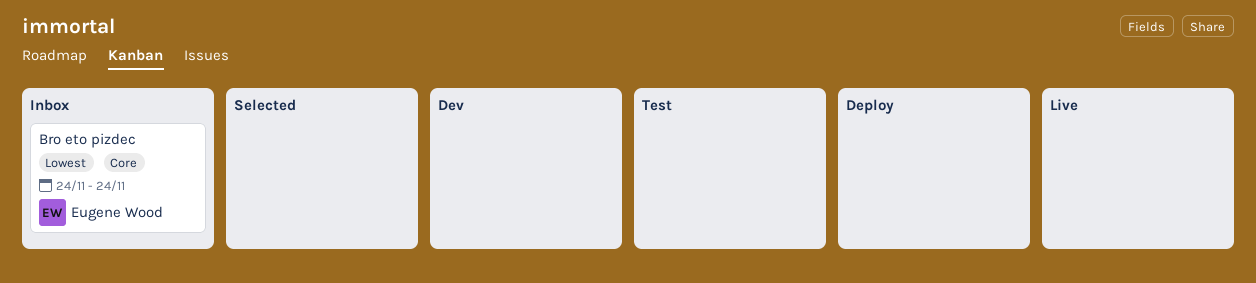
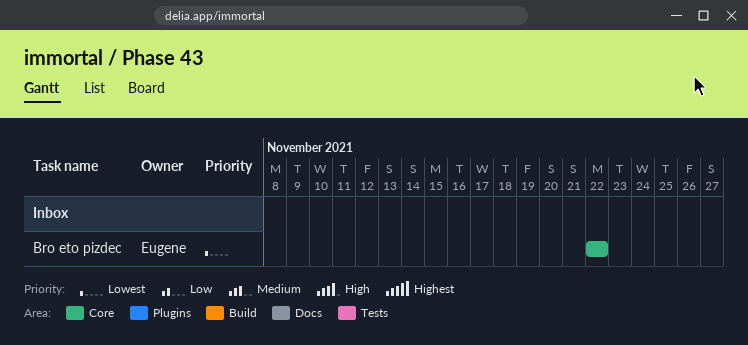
Bro eto pizdec, start: Nov 24 -> Nov 22
Bro eto pizdec, due: Nov 24 -> Nov 22

